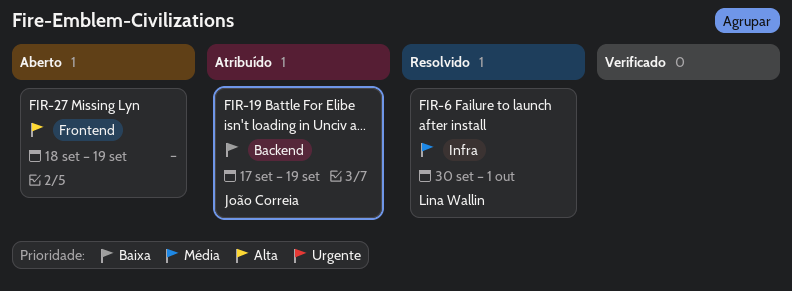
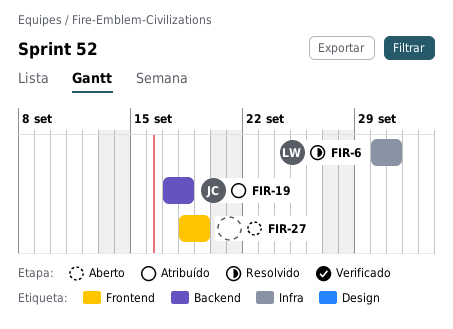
FIR-19, due: Sep 19 -> Sep 18

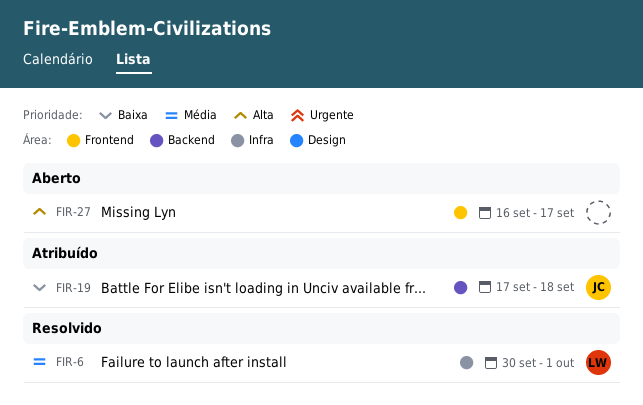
FIR-27, start: Sep 18 -> Sep 16
FIR-27, due: Sep 19 -> Sep 17

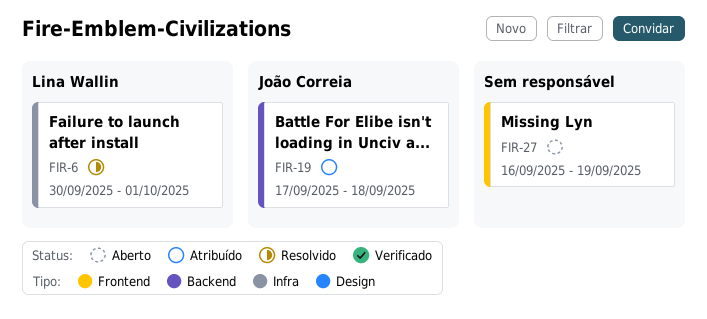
FIR-27, due: Sep 17 -> Sep 19

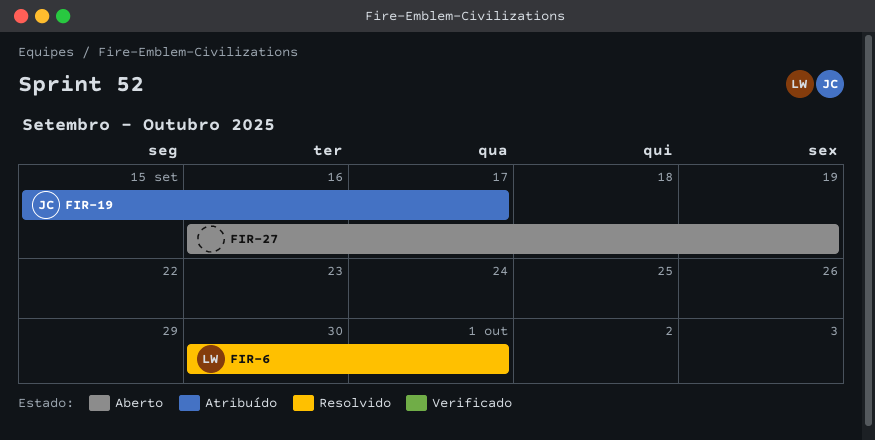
FIR-19, start: Sep 17 -> Sep 15
FIR-19, due: Sep 18 -> Sep 17

